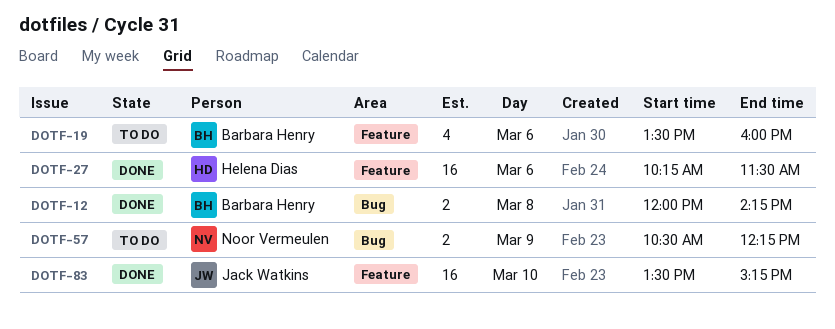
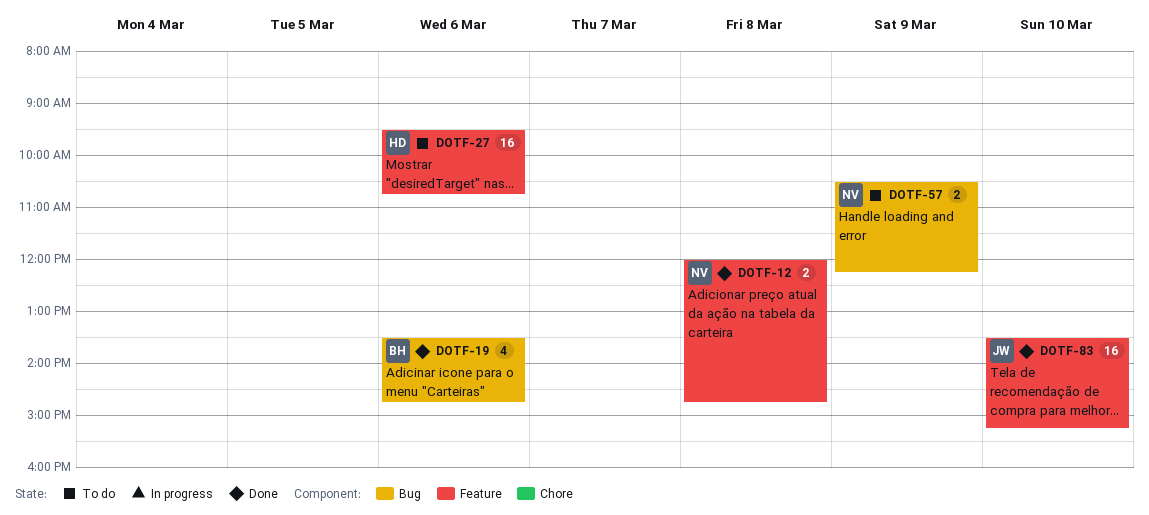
DOTF-12, owner: Barbara Henry -> Noor Vermeulen
DOTF-12, label: Bug -> Feature
DOTF-12, ends: 14:15 -> 14:45
DOTF-19, status: To do -> Done
DOTF-19, label: Feature -> Bug
DOTF-19, ends: 16:00 -> 14:45
DOTF-27, status: Done -> To do
DOTF-27, begins: 10:15 -> 09:30
DOTF-27, ends: 11:30 -> 10:45

